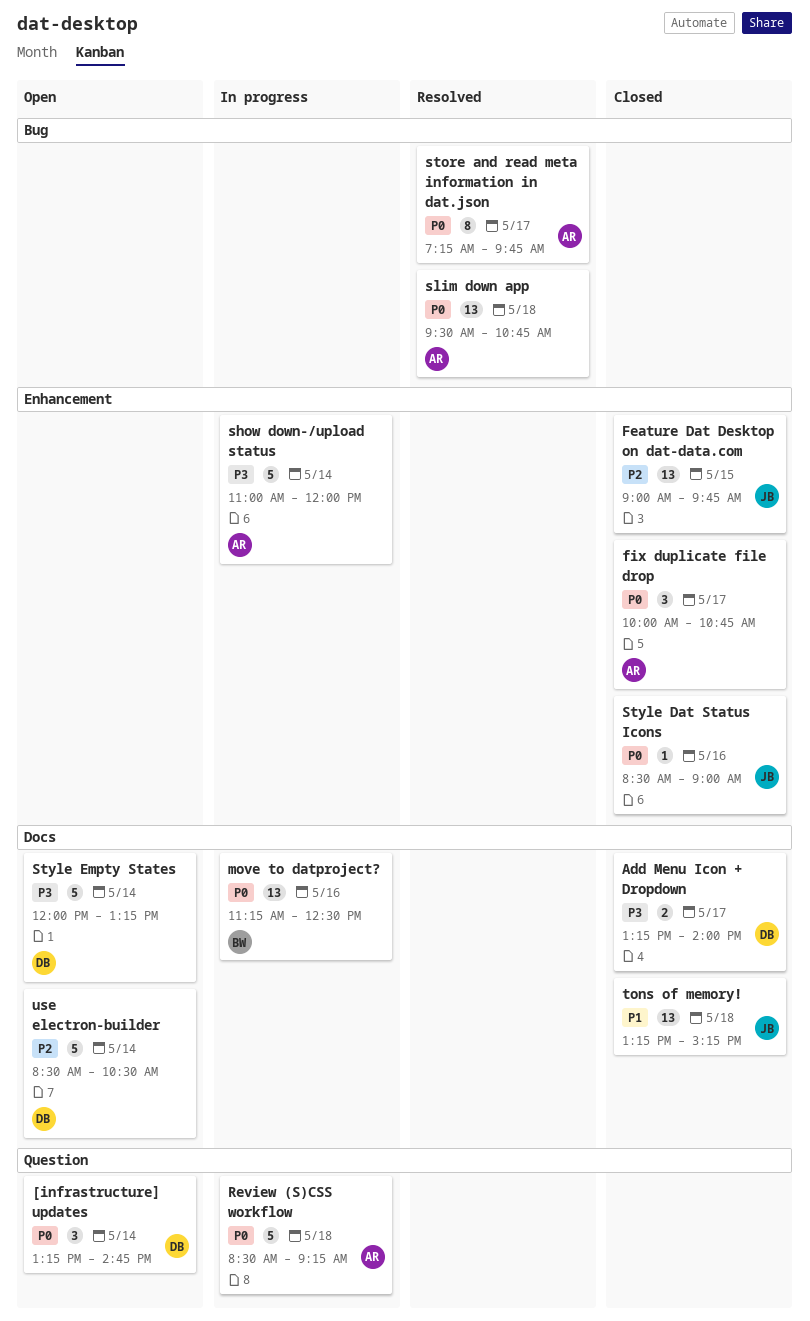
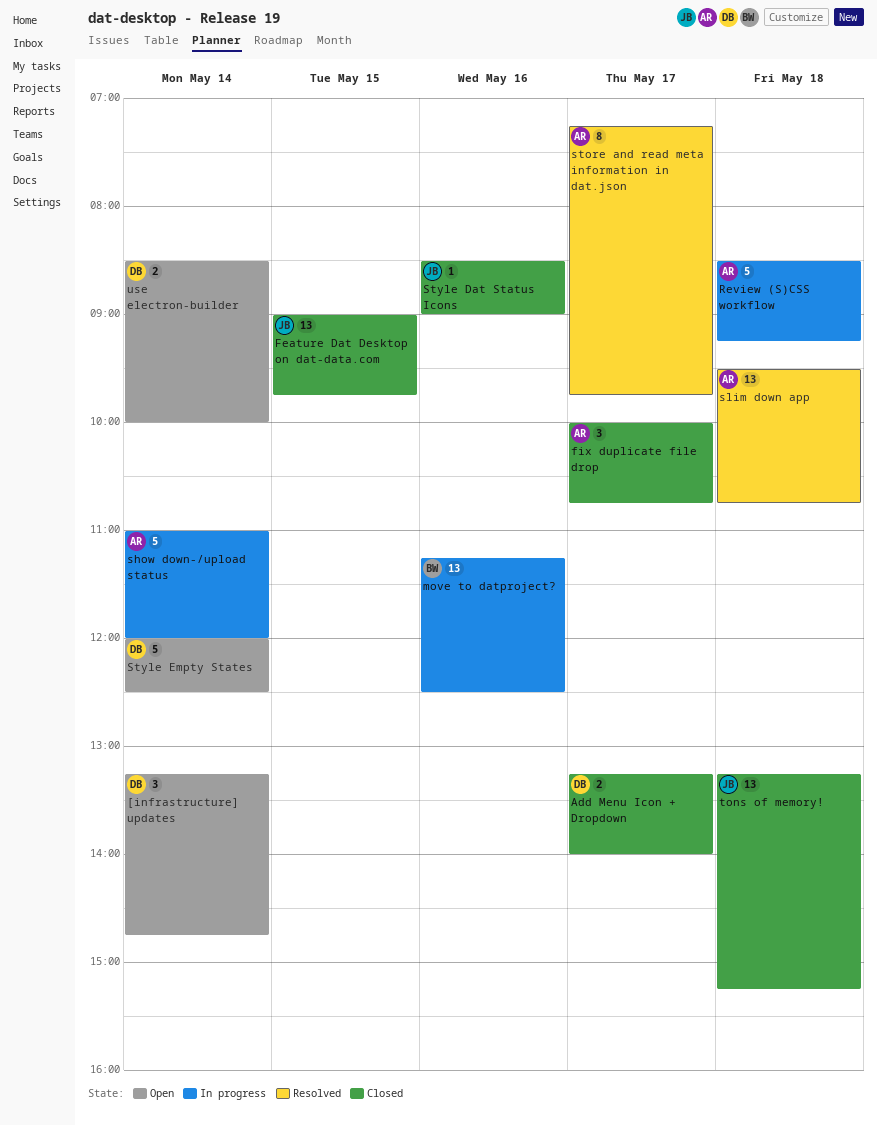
Style Empty States, ends: 13:15 -> 12:30
use electron-builder, estimate: 5 -> 2
use electron-builder, ends: 10:30 -> 10:00

